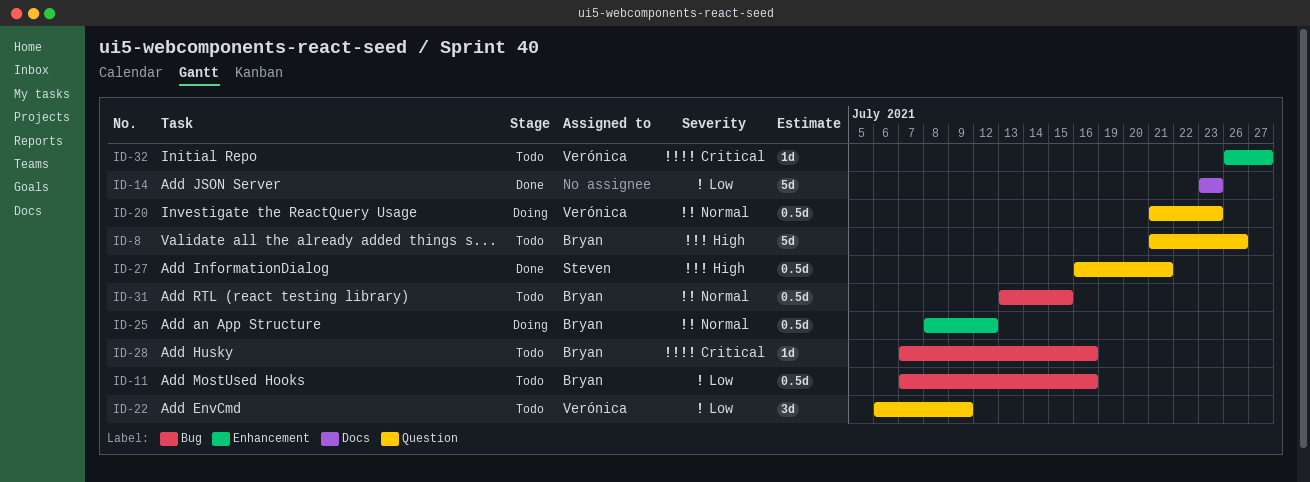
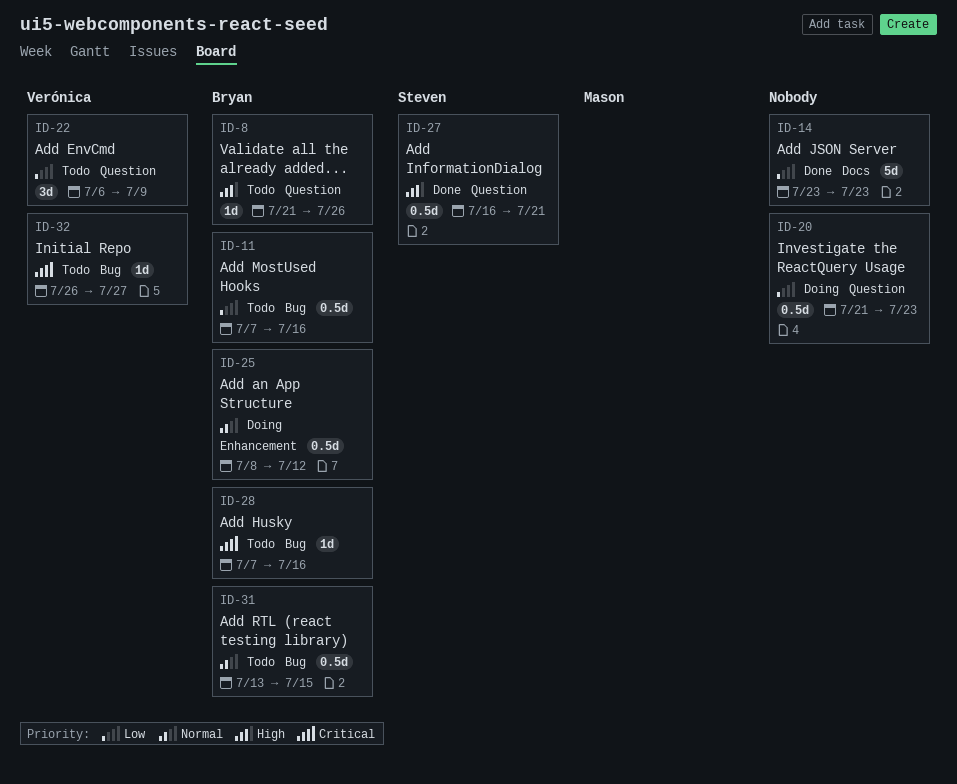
ID-8, estimate: 5d -> 1d
ID-20, owner: Verónica -> none
ID-20, priority: Normal -> Low
ID-32, label: Enhancement -> Bug

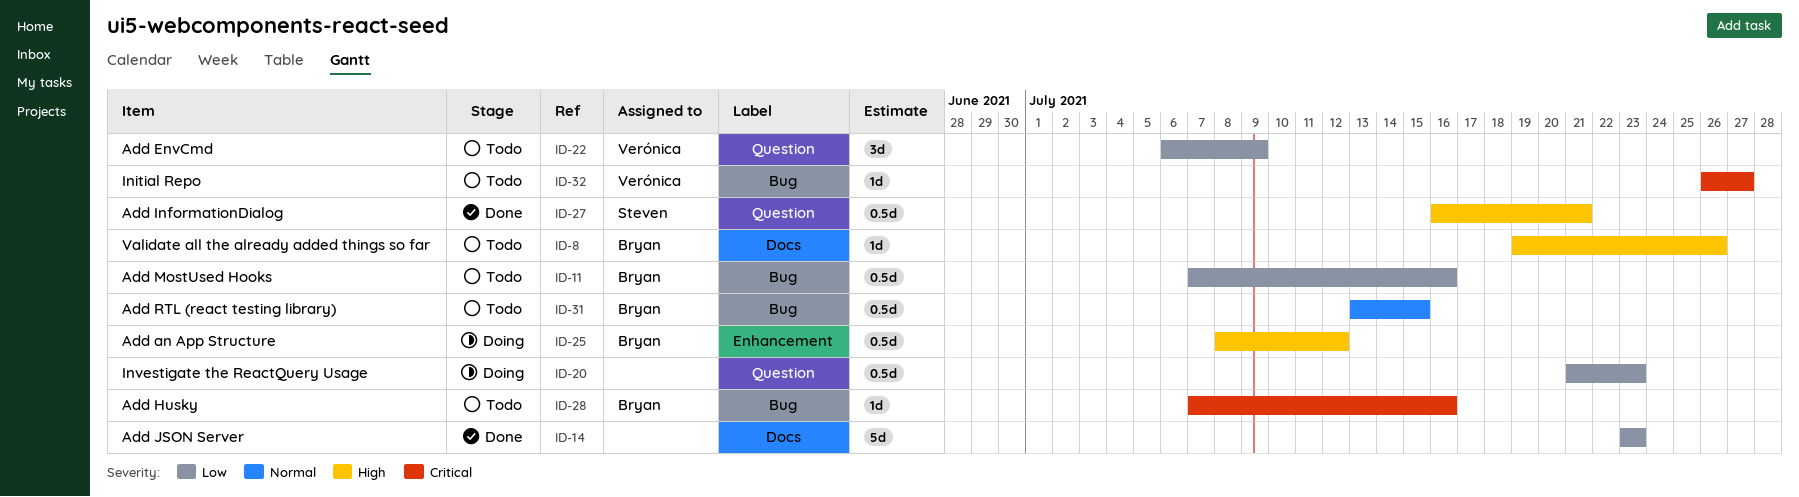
ID-8, label: Question -> Docs
ID-8, start: Jul 21 -> Jul 19
ID-25, priority: Normal -> High

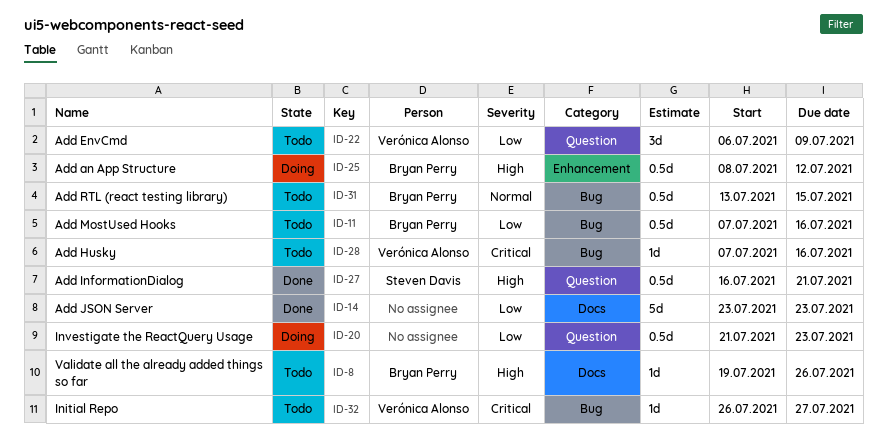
ID-28, owner: Bryan Perry -> Verónica Alonso

